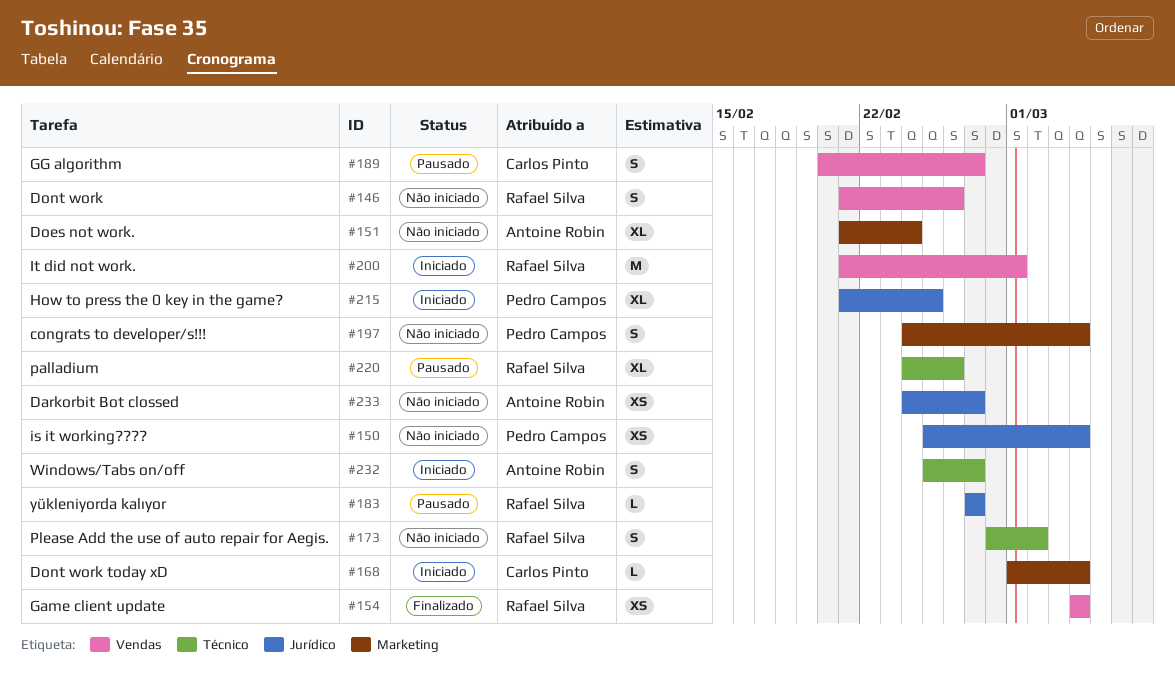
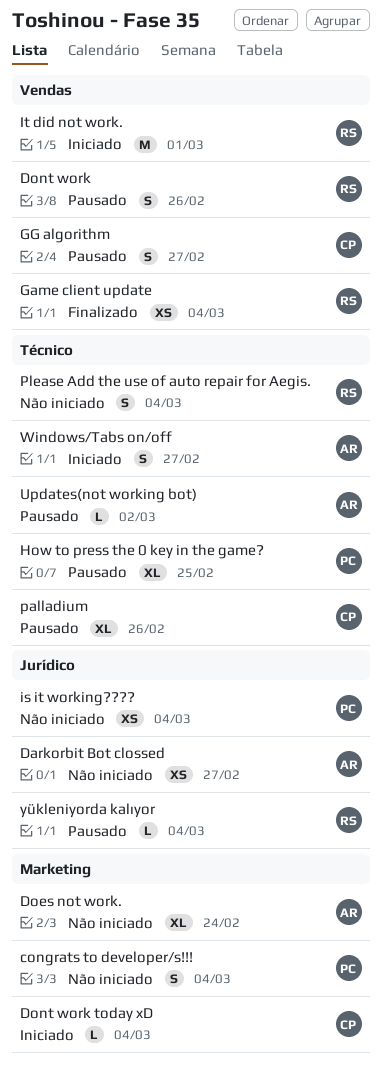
Dont work, status: Não iniciado -> Pausado
How to press the 0 key in the game?, status: Iniciado -> Pausado
How to press the 0 key in the game?, label: Jurídico -> Técnico
palladium, owner: Rafael Silva -> Carlos Pinto
Please Add the use of auto repair for Aegis., due: Mar 2 -> Mar 4
Updates(not working bot): none -> present
yükleniyorda kalıyor, due: Feb 27 -> Mar 4

